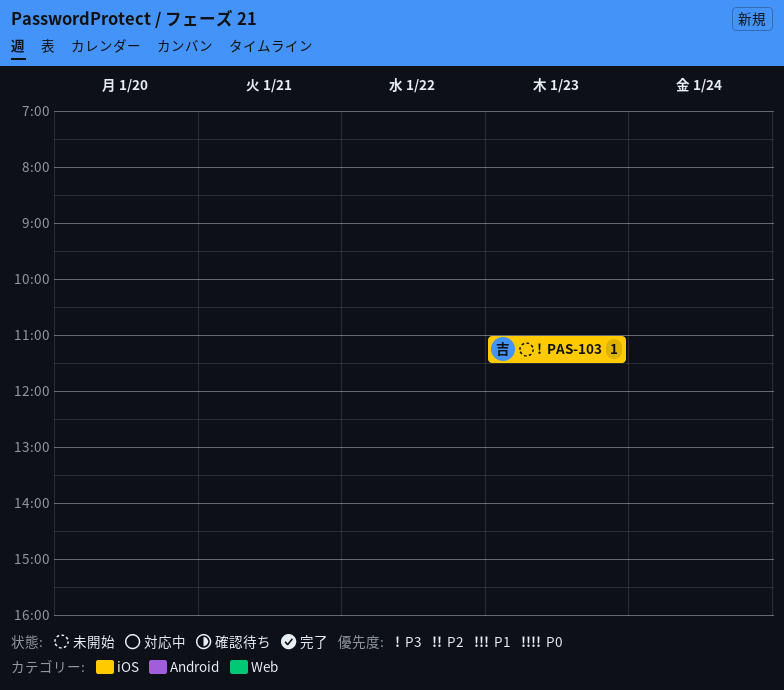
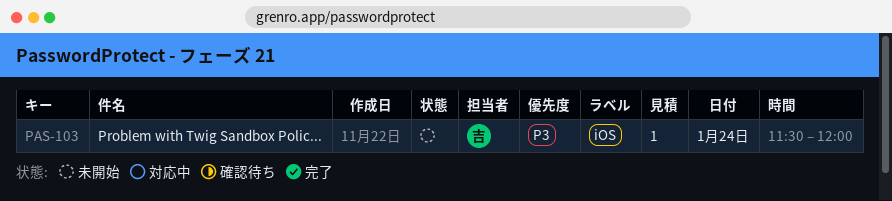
PAS-103, day: Jan 23 -> Jan 24
PAS-103, begins: 11:00 -> 11:30
PAS-103, ends: 11:30 -> 12:00

